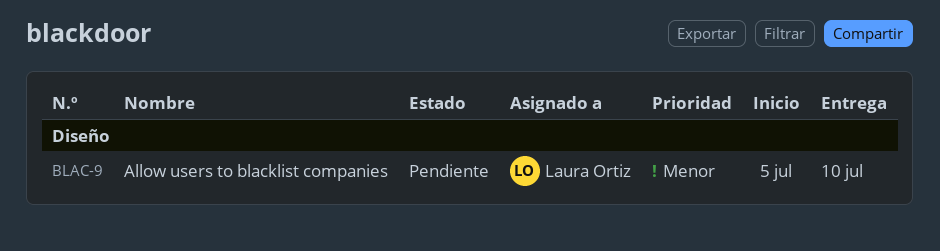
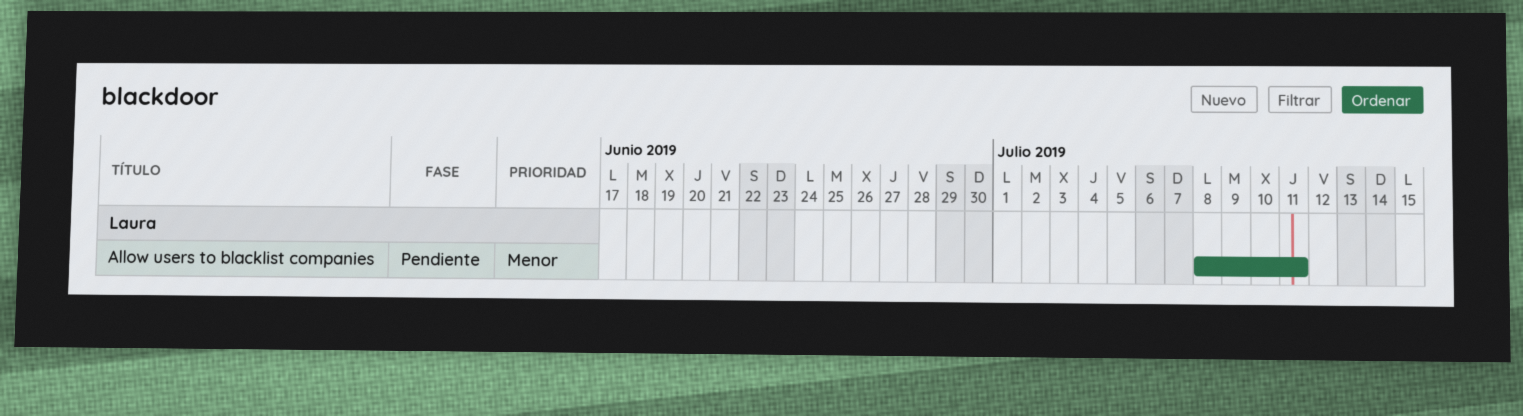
Allow users to blacklist companies, start: Jul 5 -> Jul 8
Allow users to blacklist companies, due: Jul 10 -> Jul 11

